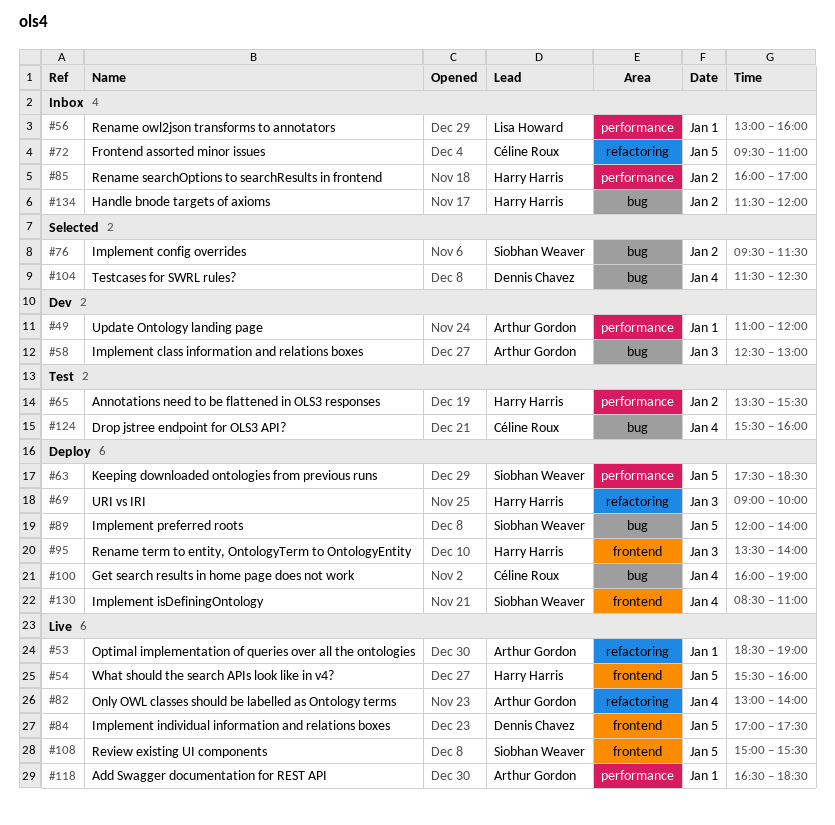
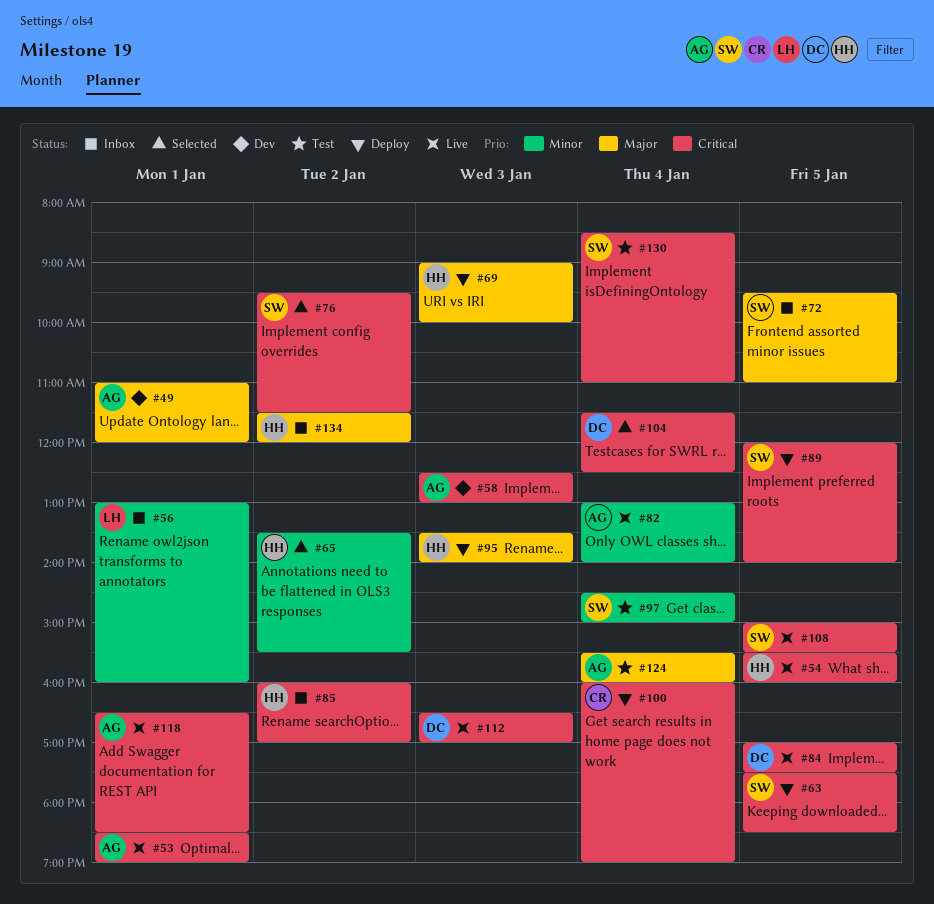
#65, status: Test -> Selected
#72, owner: Céline Roux -> Siobhan Weaver
#97: none -> present
#112: none -> present
#124, owner: Céline Roux -> Arthur Gordon
#130, status: Deploy -> Test

